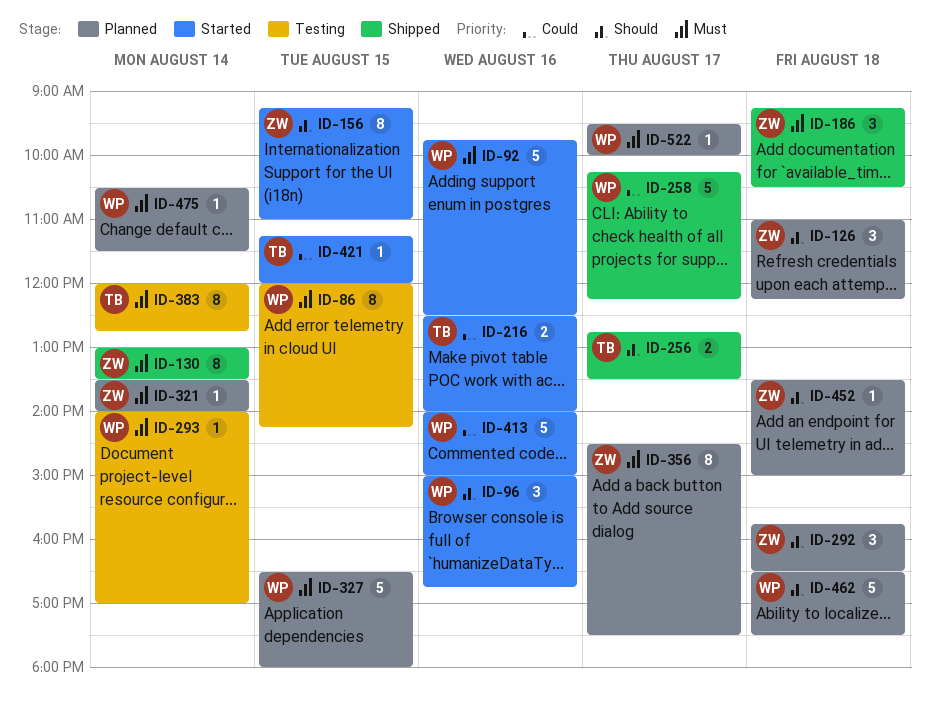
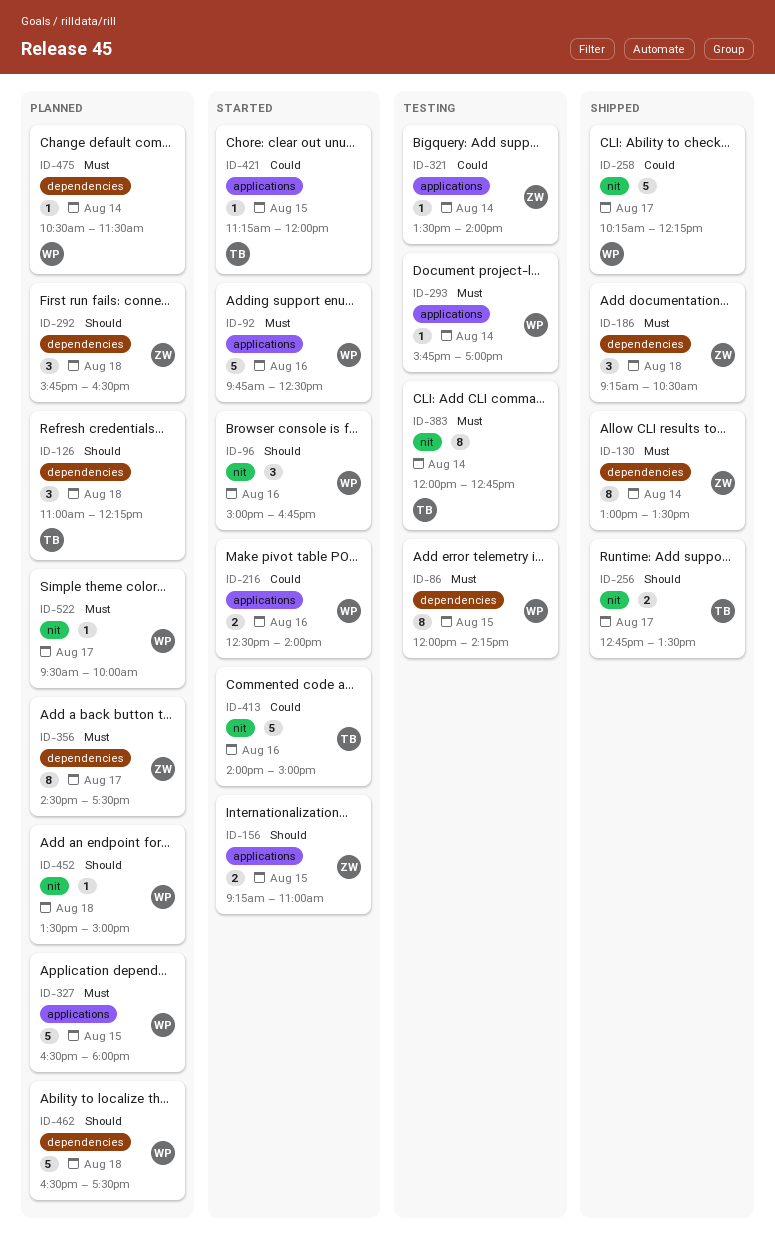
ID-126, owner: ZW -> TB
ID-156, estimate: 8 -> 2
ID-216, owner: TB -> WP
ID-293, begins: 14:00 -> 15:45
ID-321, status: Planned -> Testing
ID-321, priority: Must -> Could
ID-413, owner: WP -> TB
ID-452, owner: ZW -> WP

